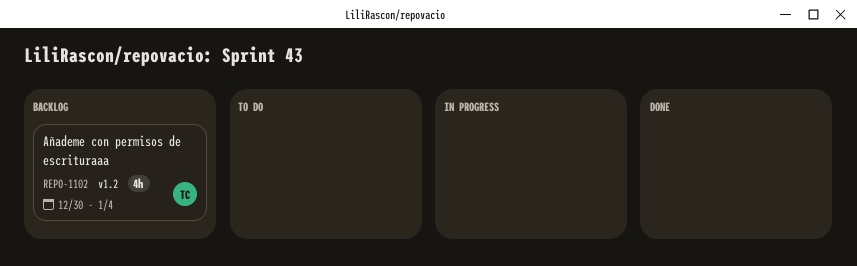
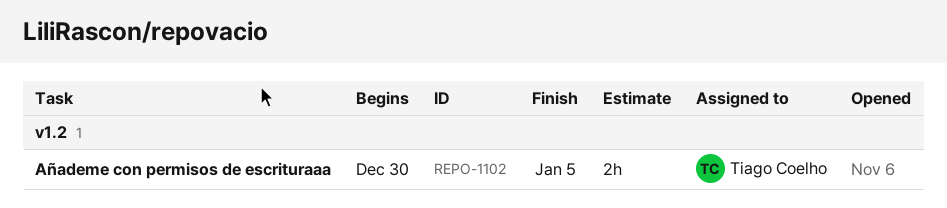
REPO-1102, estimate: 4h -> 2h
REPO-1102, due: Jan 4 -> Jan 5

